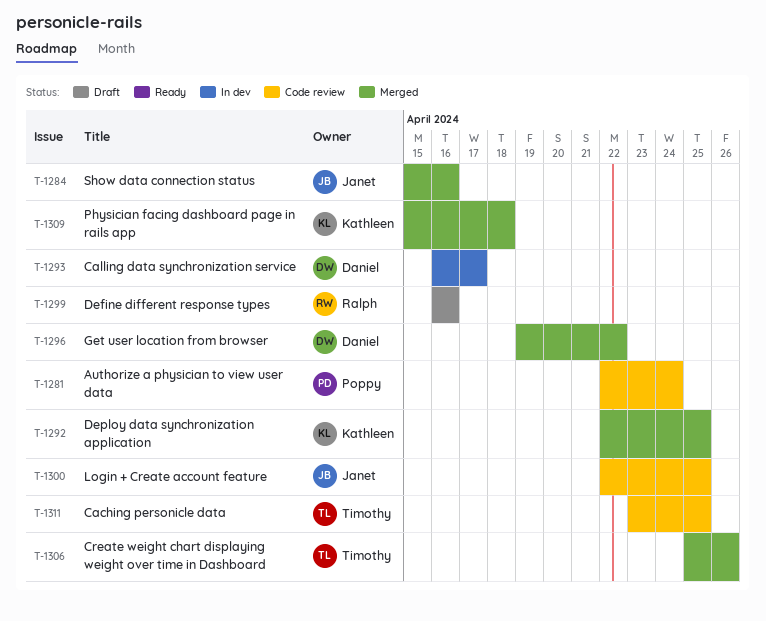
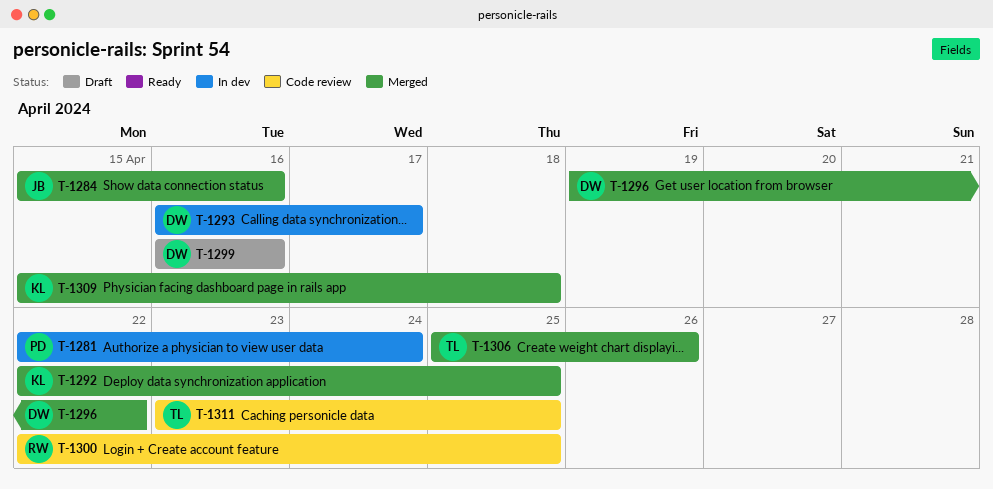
T-1281, status: Code review -> In dev
T-1299, owner: Ralph -> Daniel
T-1300, owner: Janet -> Ralph

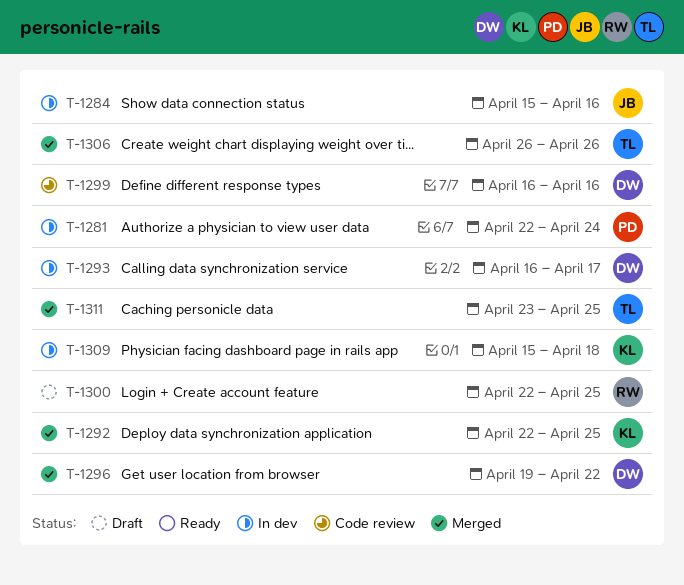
T-1284, status: Merged -> In dev
T-1299, status: Draft -> Code review
T-1300, status: Code review -> Draft
T-1306, start: Apr 25 -> Apr 26
T-1309, status: Merged -> In dev
T-1311, status: Code review -> Merged

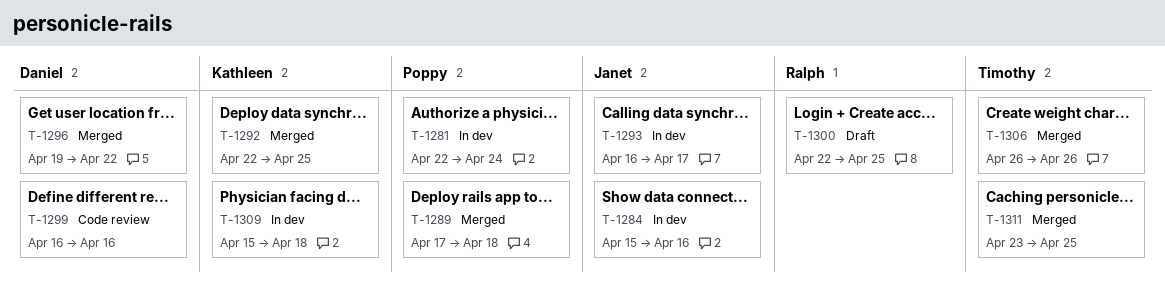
T-1289: none -> present
T-1293, owner: Daniel -> Janet

